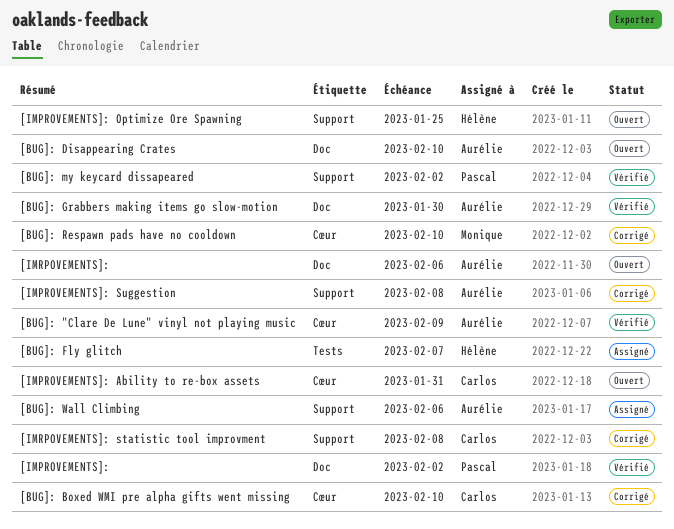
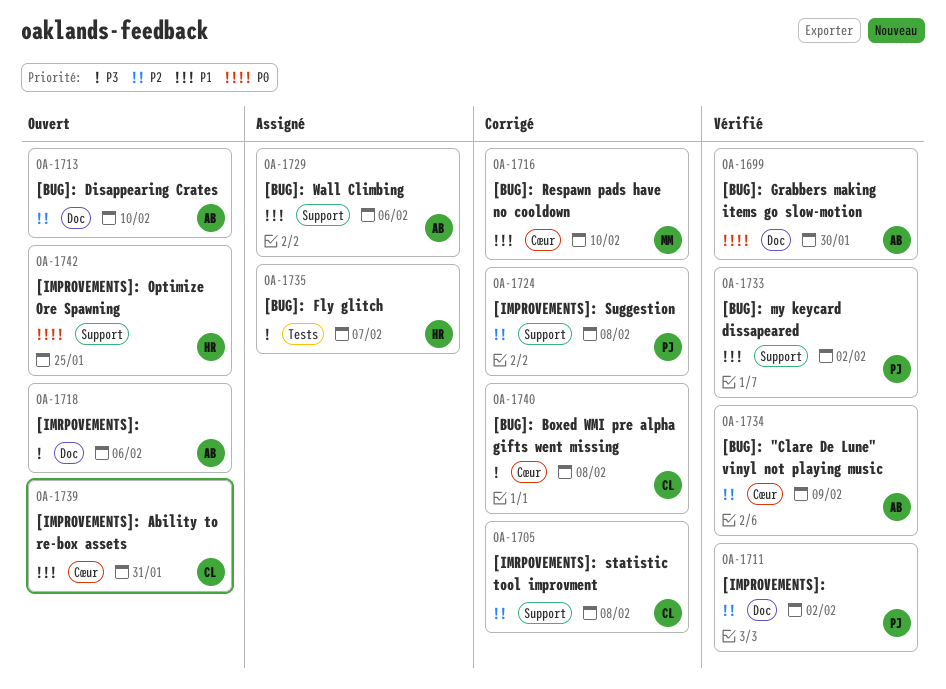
[BUG]: Boxed WMI pre alpha gifts went missing, due: Feb 10 -> Feb 8
[IMPROVEMENTS]: Suggestion, owner: Aurélie -> Pascal

